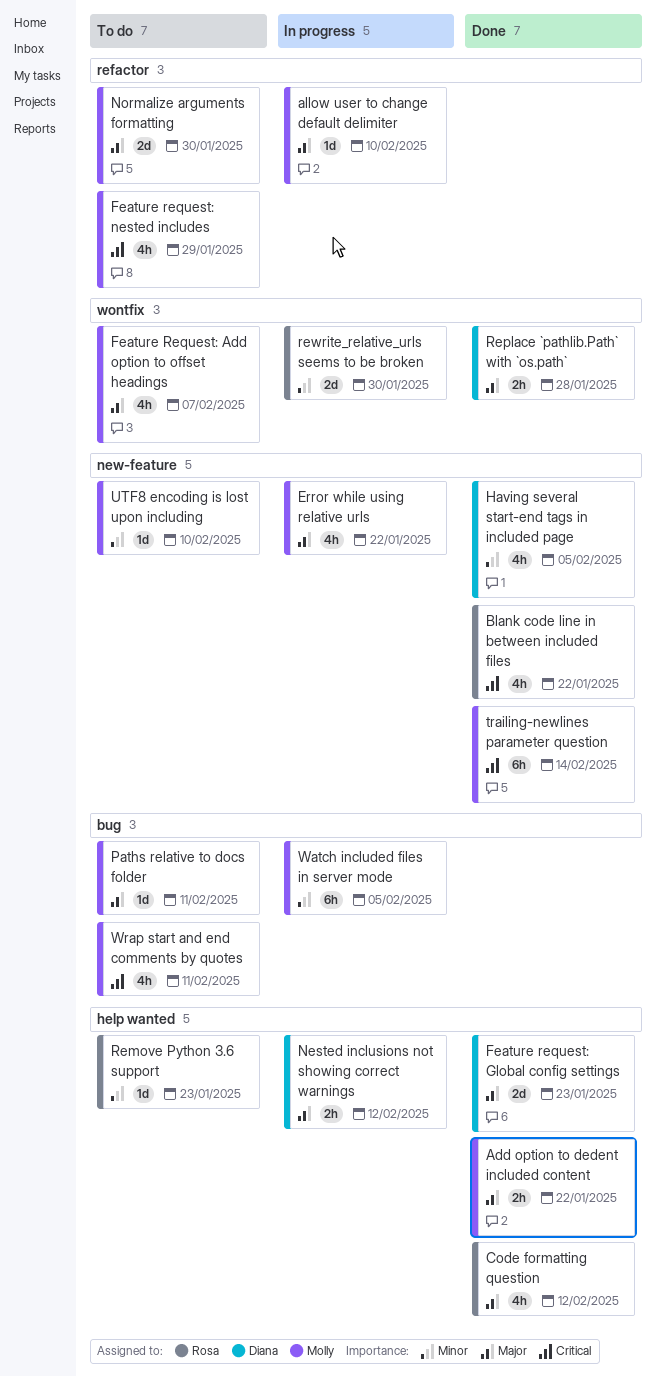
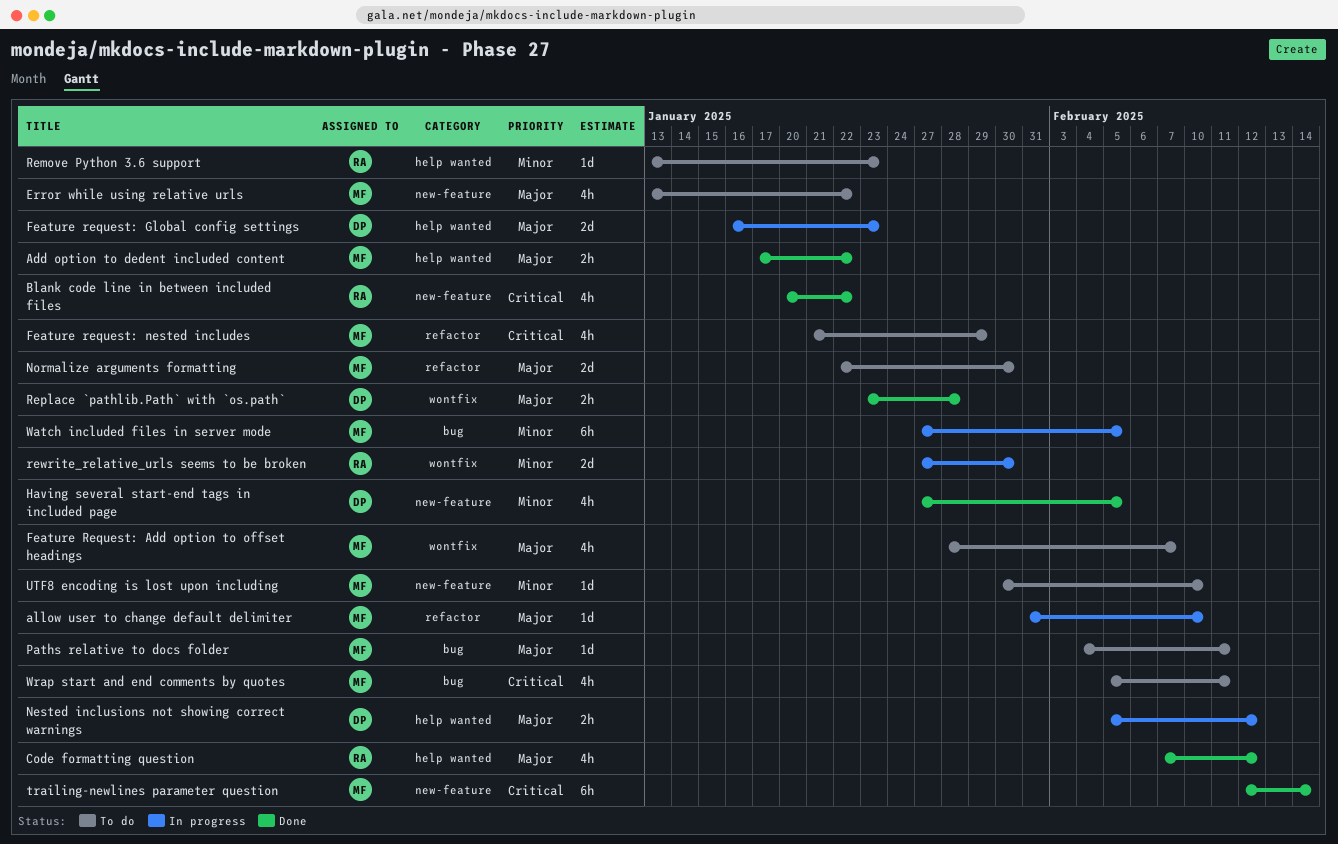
Error while using relative urls, status: In progress -> To do
Feature request: Global config settings, status: Done -> In progress

